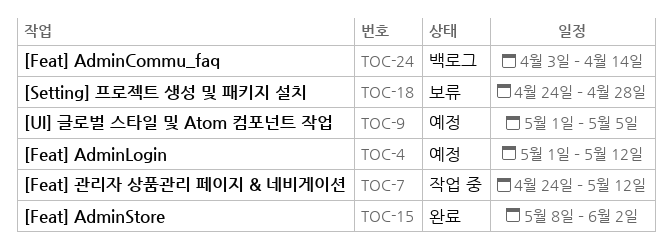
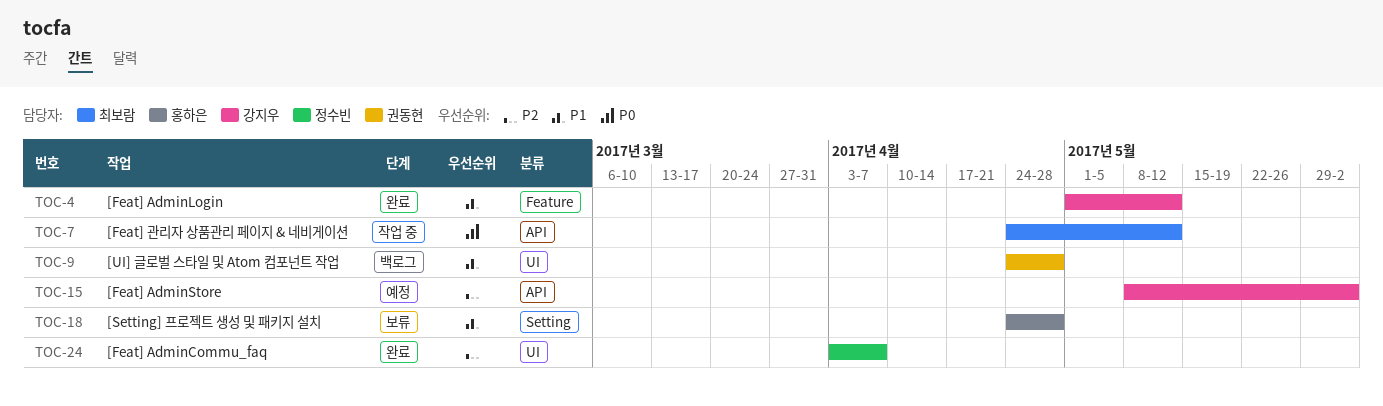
TOC-4, status: 예정 -> 완료
TOC-9, status: 예정 -> 백로그
TOC-9, start: May 1 -> Apr 24
TOC-9, due: May 5 -> Apr 28
TOC-15, status: 완료 -> 예정
TOC-24, status: 백로그 -> 완료
TOC-24, due: Apr 14 -> Apr 7

